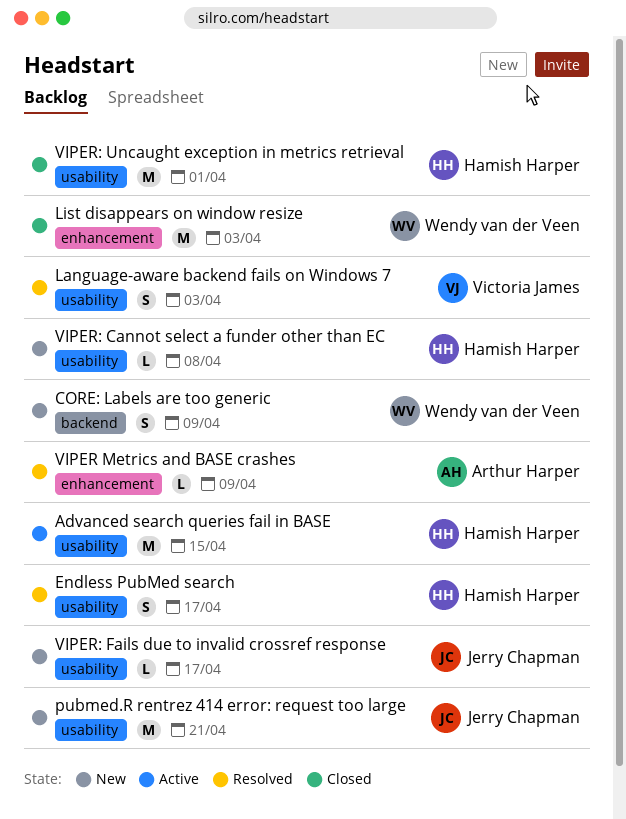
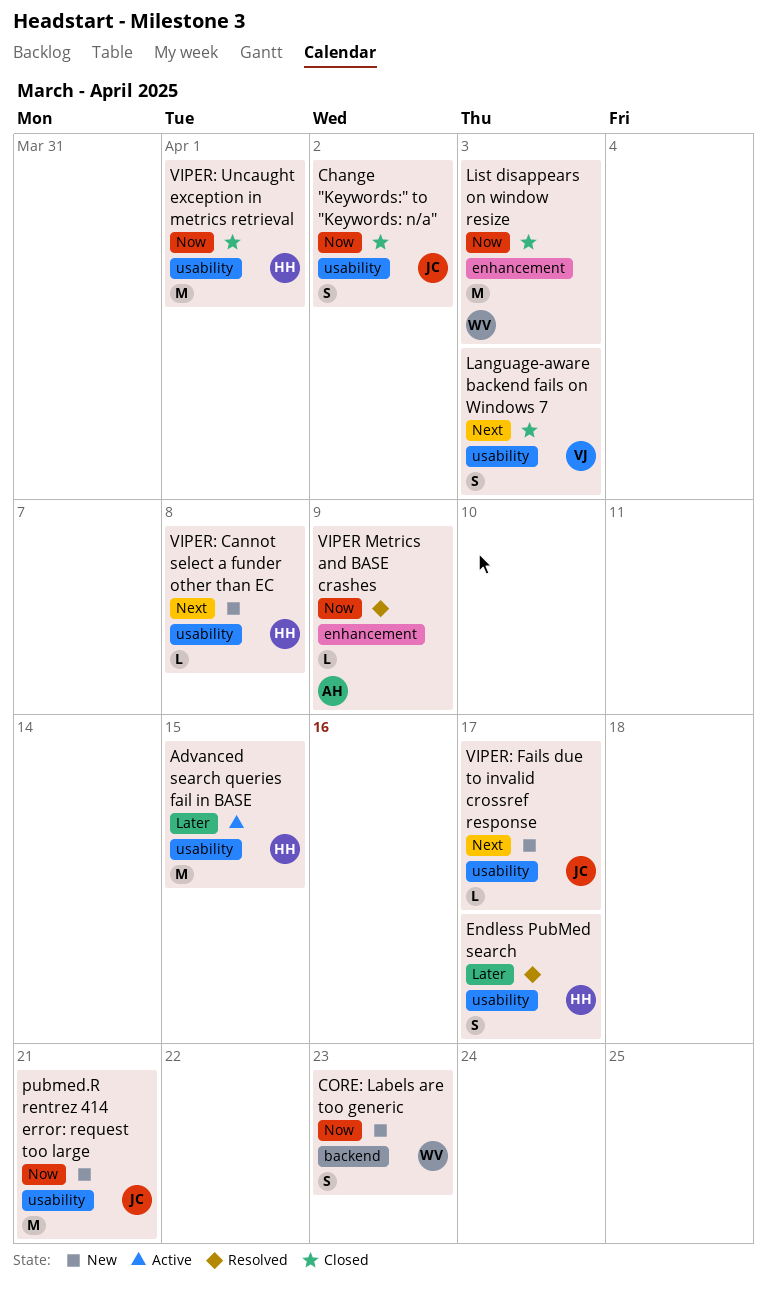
Change "Keywords:" to "Keywords: n/a": none -> present
CORE: Labels are too generic, due: Apr 9 -> Apr 23
Language-aware backend fails on Windows 7, status: Resolved -> Closed

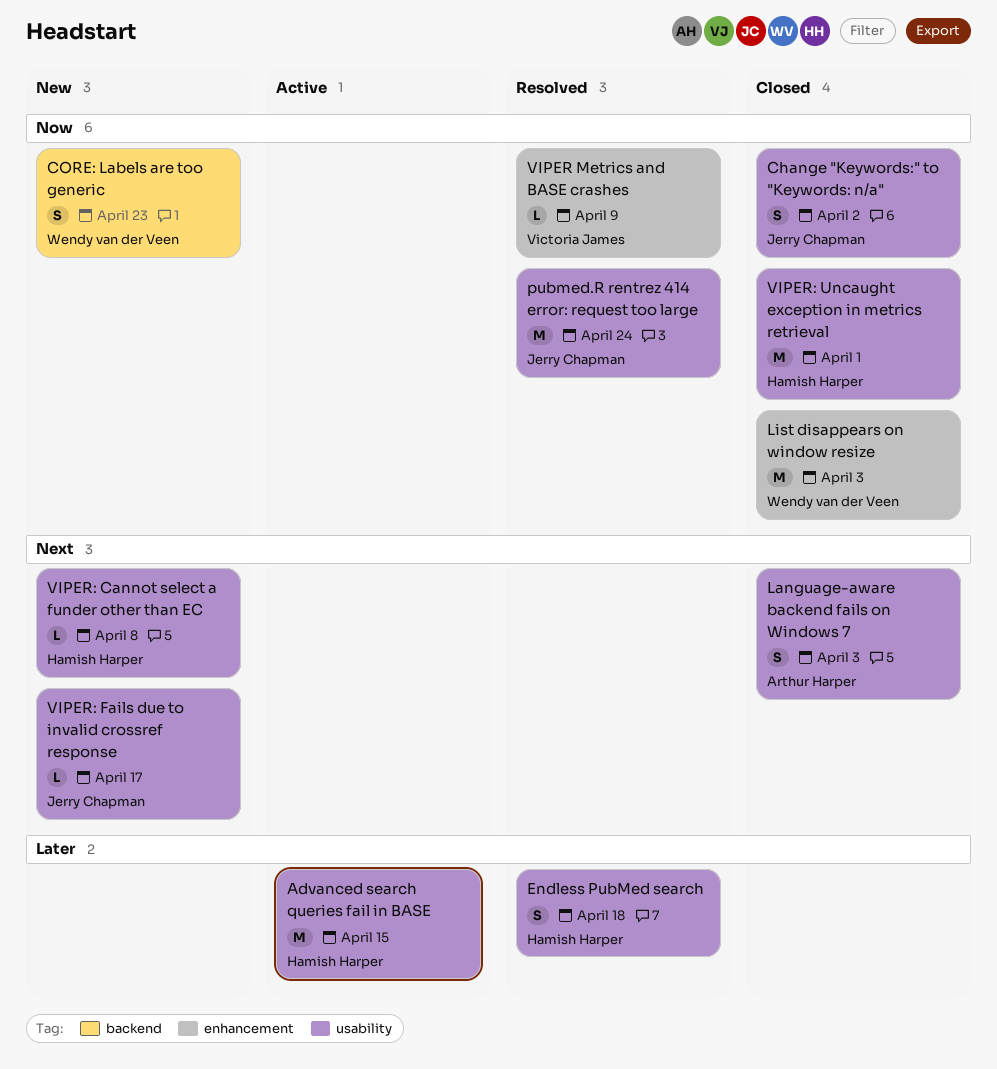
Endless PubMed search, due: Apr 17 -> Apr 18
Language-aware backend fails on Windows 7, owner: Victoria James -> Arthur Harper
pubmed.R rentrez 414 error: request too large, status: New -> Resolved
pubmed.R rentrez 414 error: request too large, due: Apr 21 -> Apr 24
VIPER Metrics and BASE crashes, owner: Arthur Harper -> Victoria James

